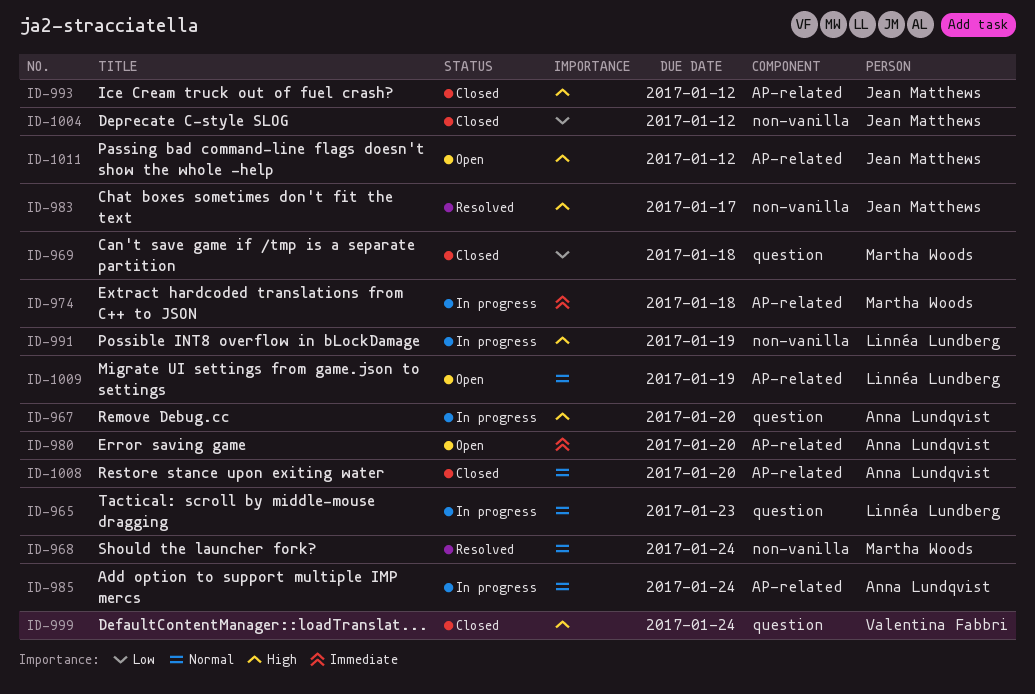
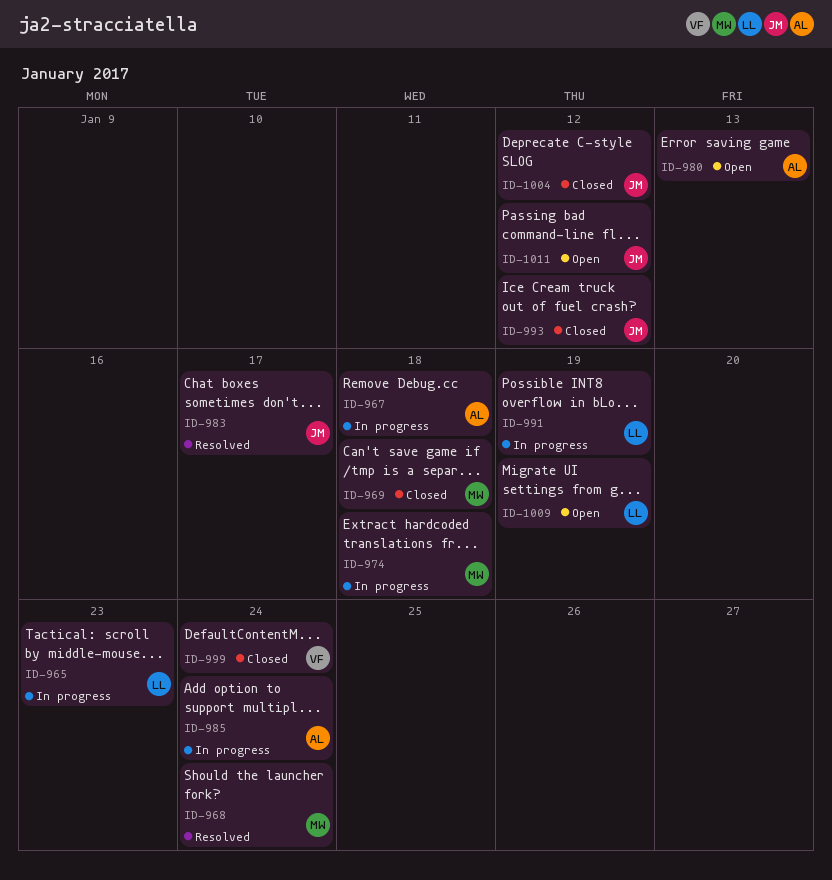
ID-967, due: Jan 20 -> Jan 18
ID-980, due: Jan 20 -> Jan 13
ID-1008: present -> none

